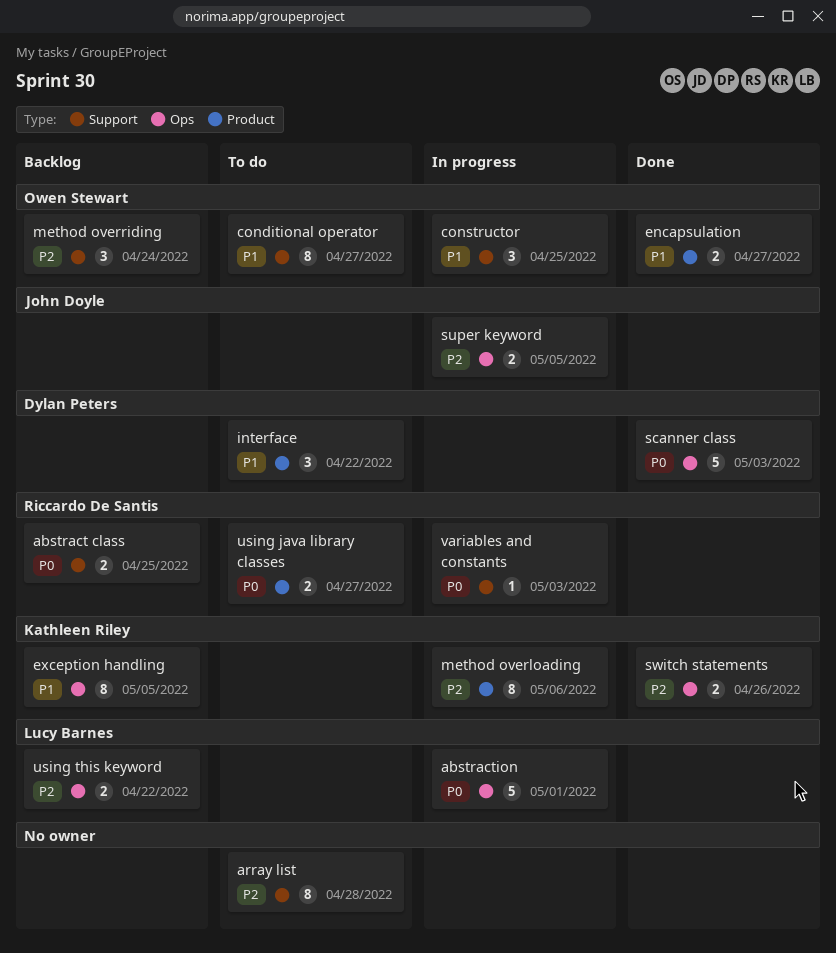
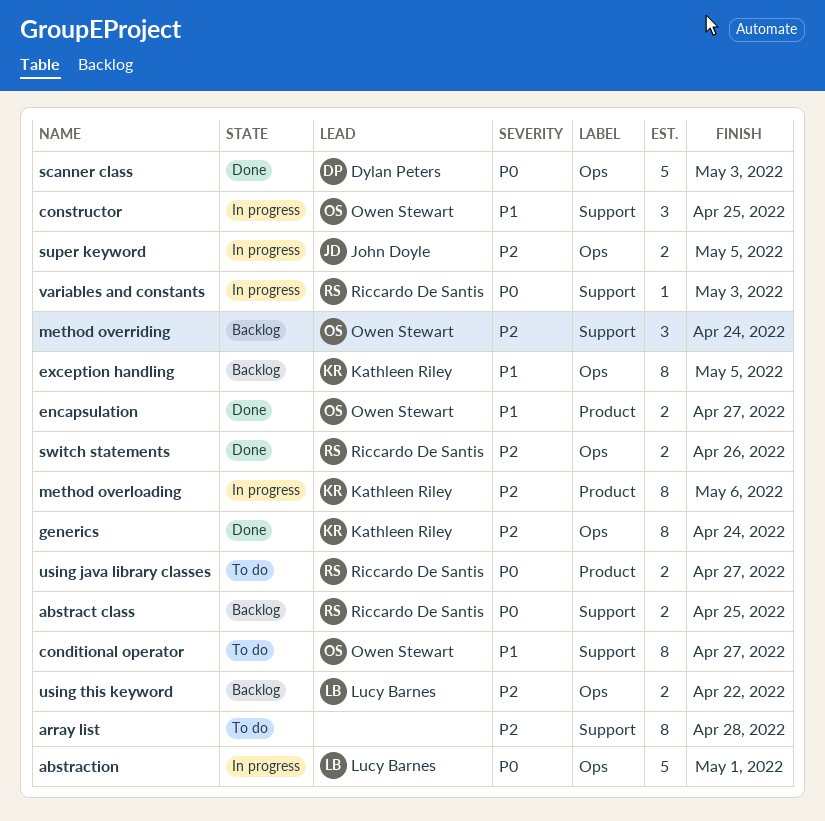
generics: none -> present
interface: present -> none
switch statements, owner: Kathleen Riley -> Riccardo De Santis

